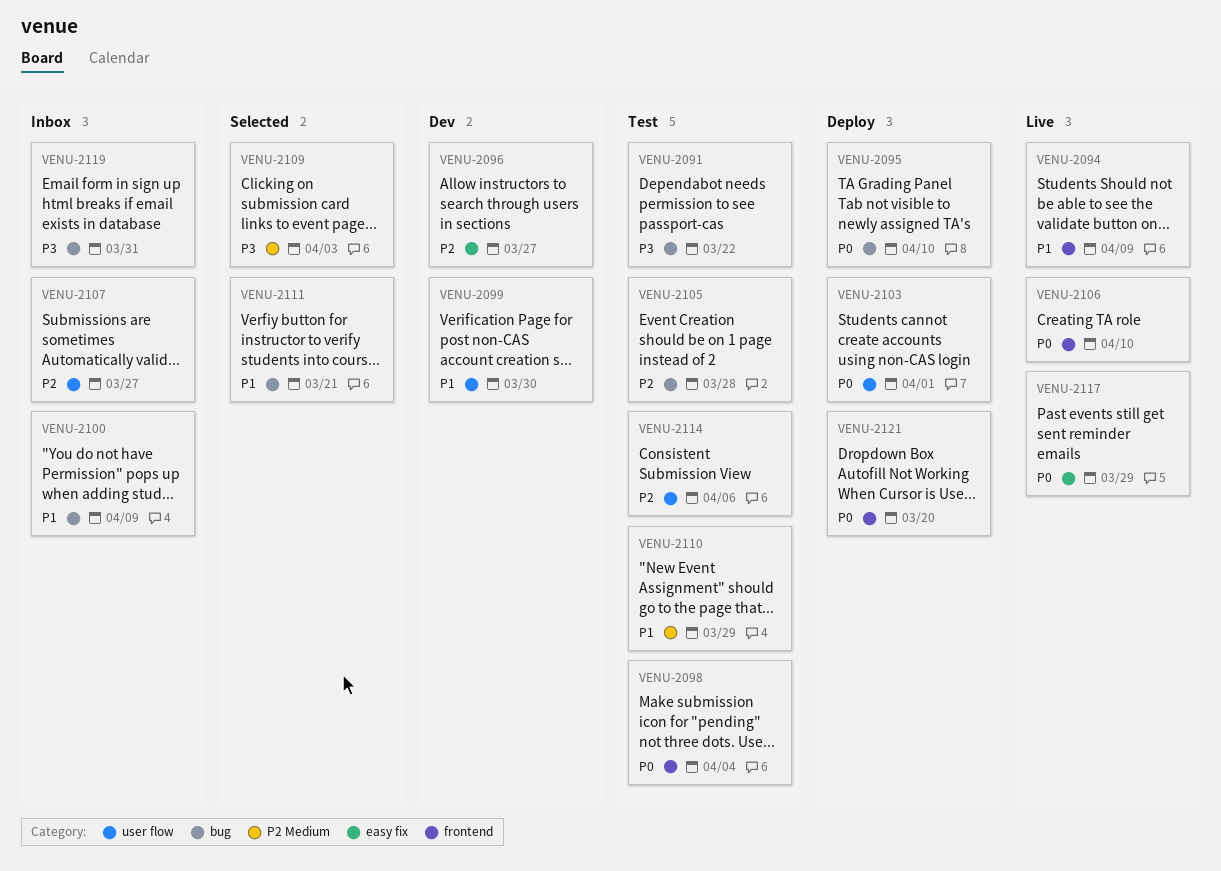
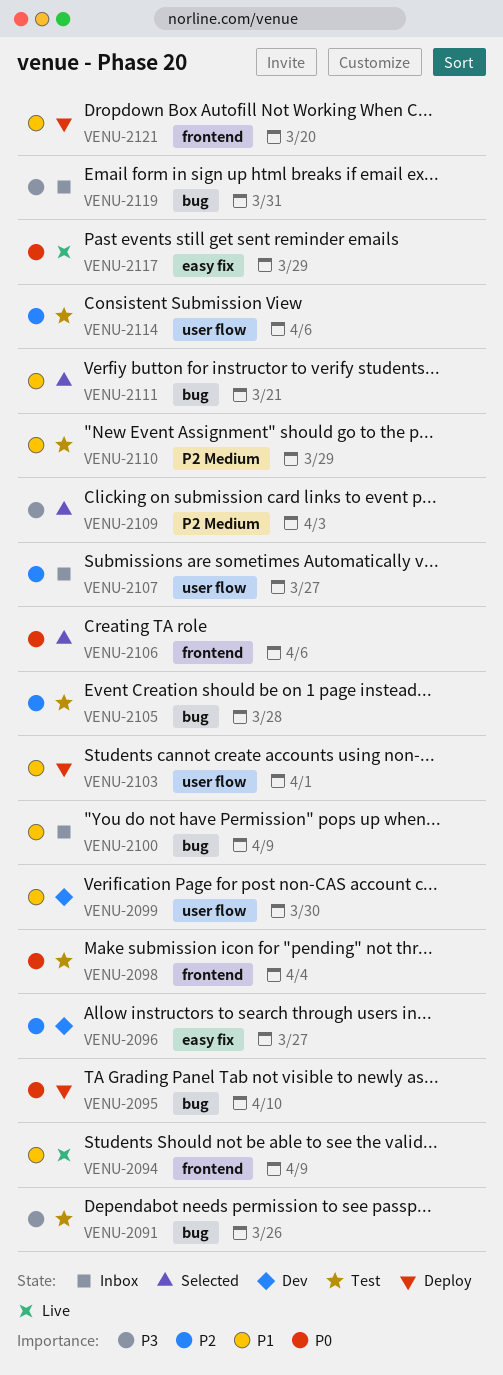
VENU-2091, due: Mar 22 -> Mar 26
VENU-2103, priority: P0 -> P1
VENU-2106, status: Live -> Selected
VENU-2106, due: Apr 10 -> Apr 6
VENU-2121, priority: P0 -> P1

